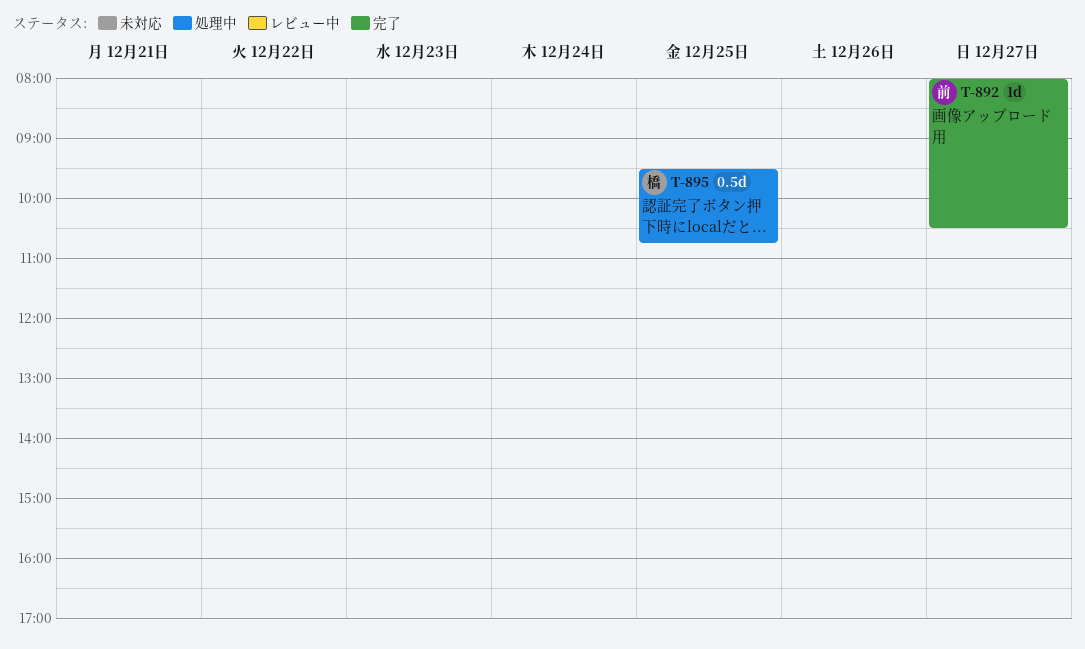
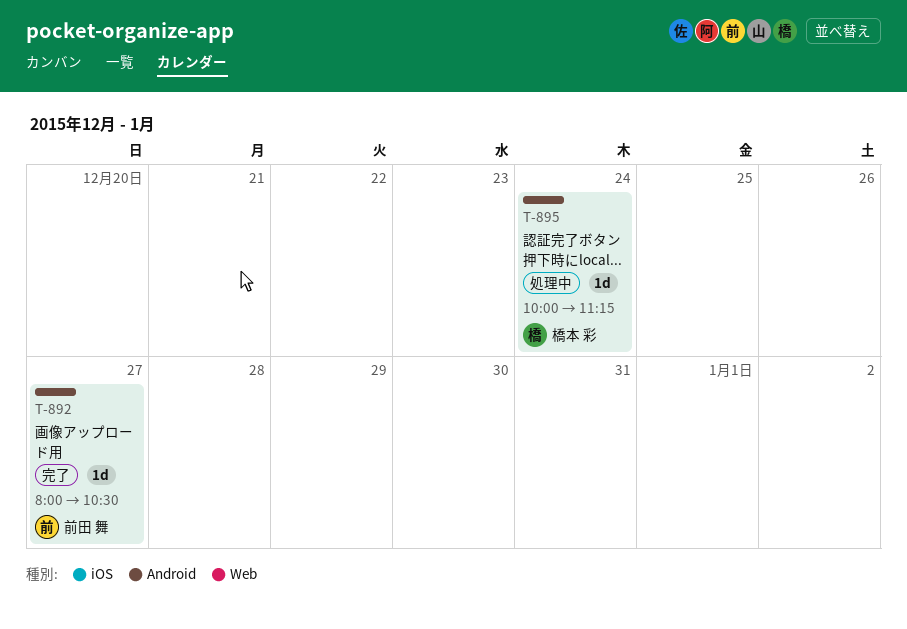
T-895, estimate: 0.5d -> 1d
T-895, day: Dec 25 -> Dec 24
T-895, begins: 09:30 -> 10:00
T-895, ends: 10:45 -> 11:15

